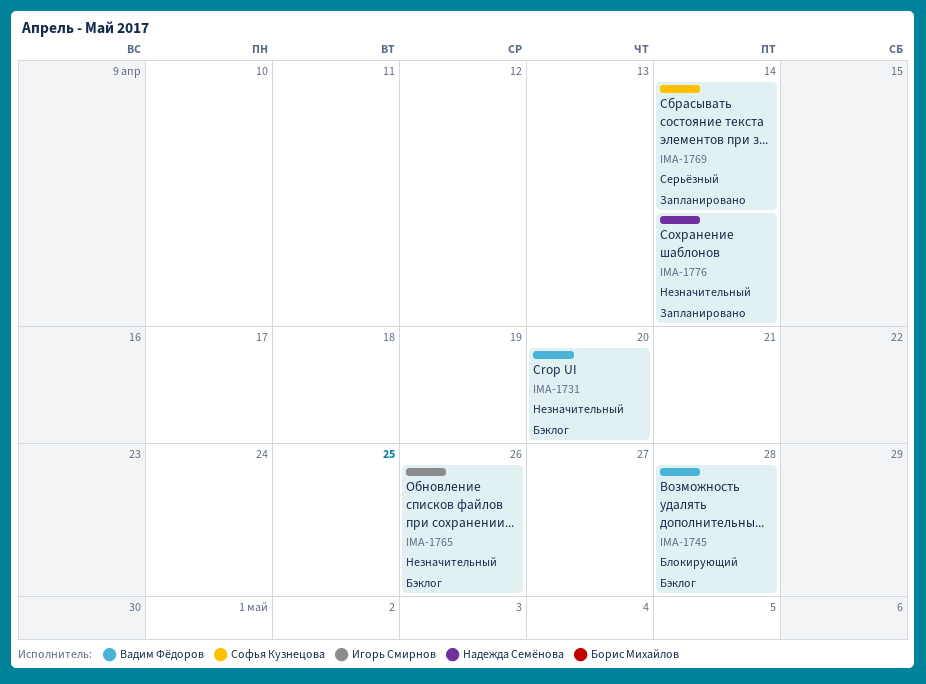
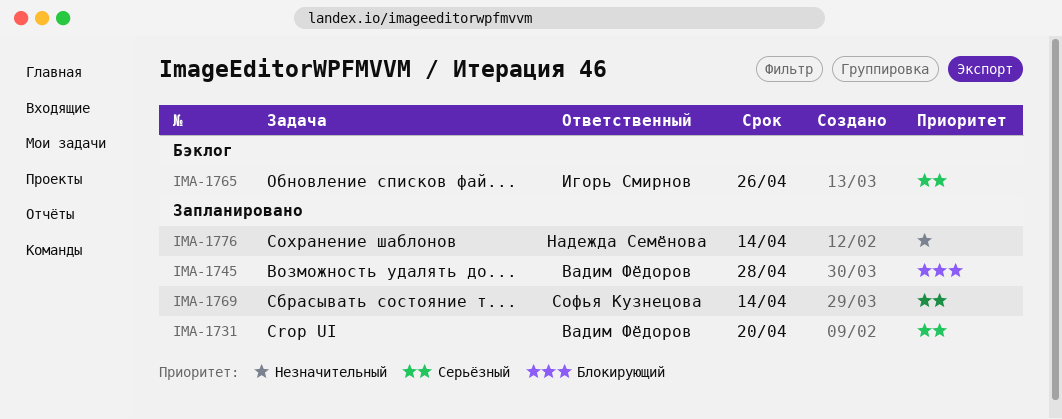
IMA-1731, status: Бэклог -> Запланировано
IMA-1731, priority: Незначительный -> Серьёзный
IMA-1745, status: Бэклог -> Запланировано
IMA-1765, priority: Незначительный -> Серьёзный

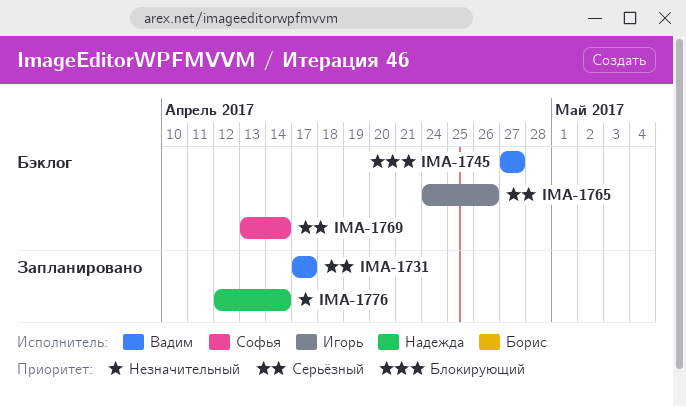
IMA-1731, due: Apr 20 -> Apr 17
IMA-1745, status: Запланировано -> Бэклог
IMA-1745, due: Apr 28 -> Apr 27
IMA-1769, status: Запланировано -> Бэклог

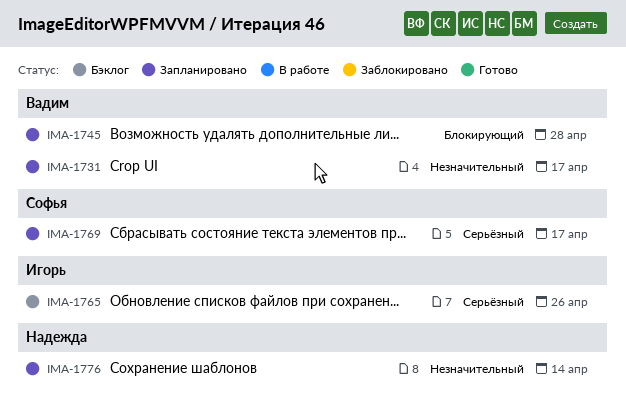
IMA-1731, priority: Серьёзный -> Незначительный
IMA-1745, status: Бэклог -> Запланировано
IMA-1745, due: Apr 27 -> Apr 28
IMA-1769, status: Бэклог -> Запланировано
IMA-1769, due: Apr 14 -> Apr 17

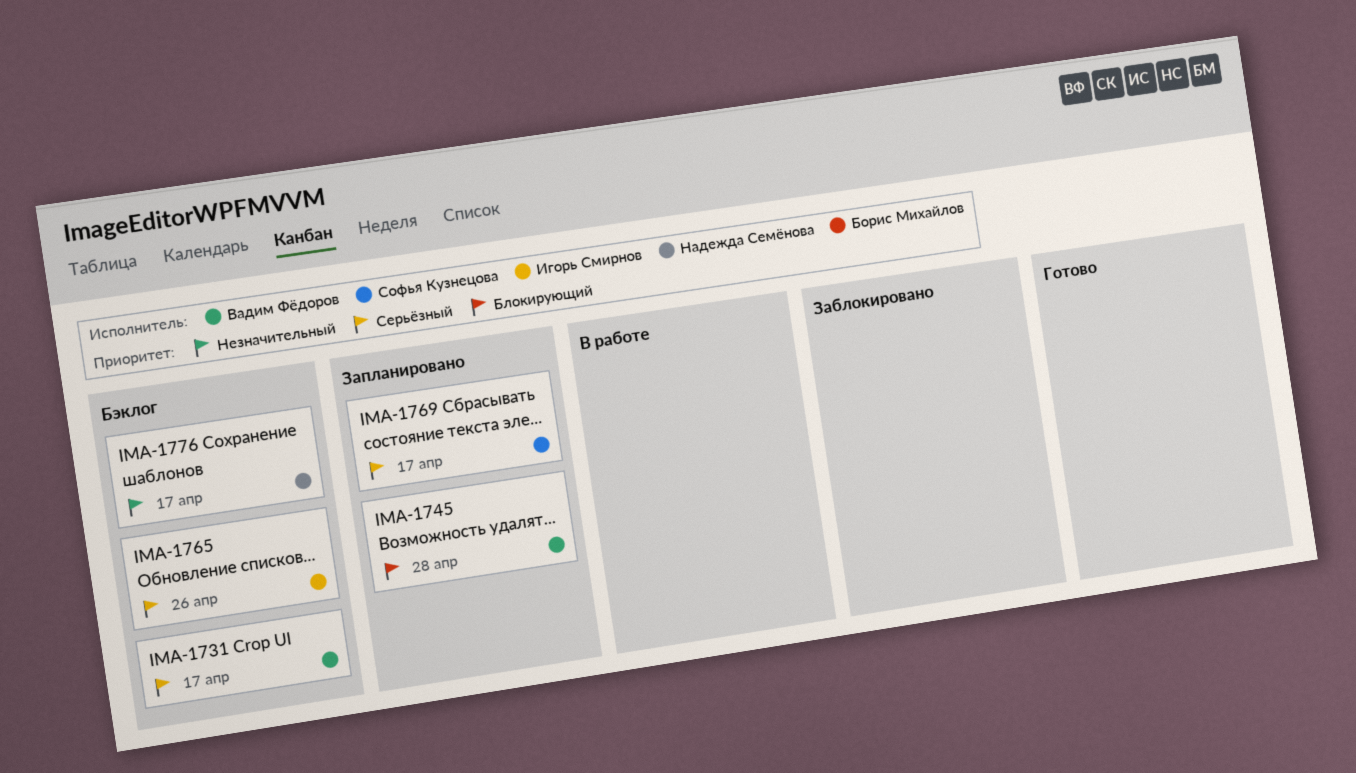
IMA-1731, status: Запланировано -> Бэклог
IMA-1731, priority: Незначительный -> Серьёзный
IMA-1776, status: Запланировано -> Бэклог
IMA-1776, due: Apr 14 -> Apr 17

